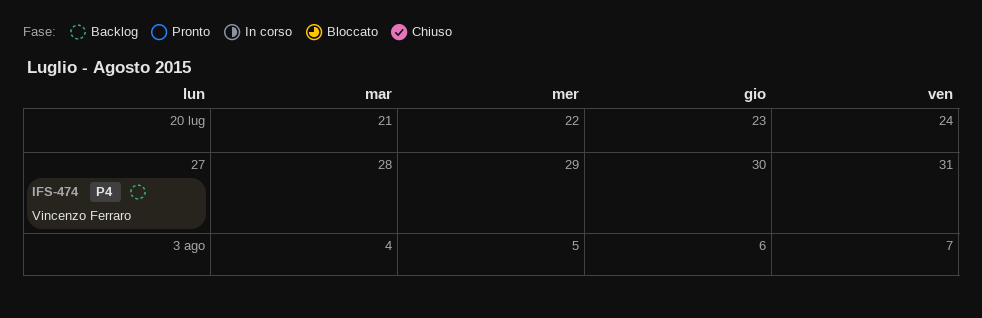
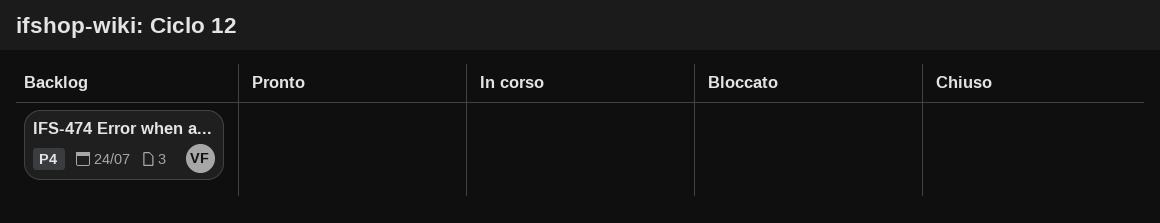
IFS-474, due: Jul 27 -> Jul 24

